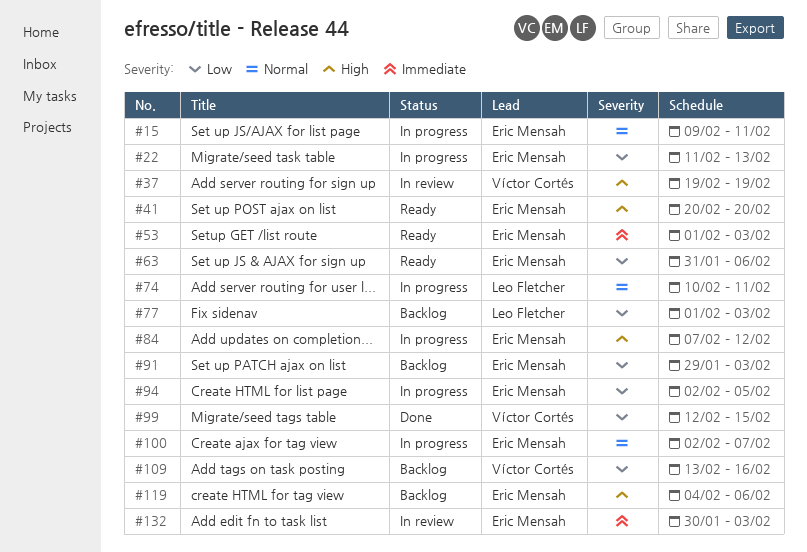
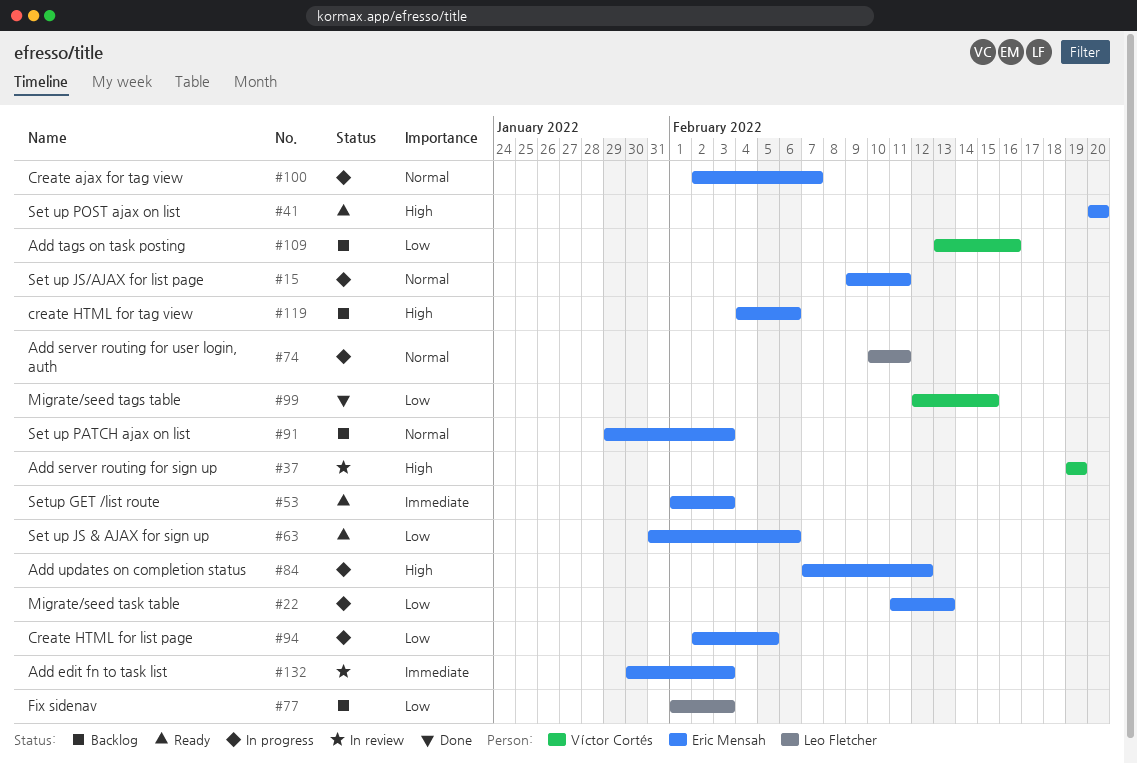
#91, priority: Low -> Normal

